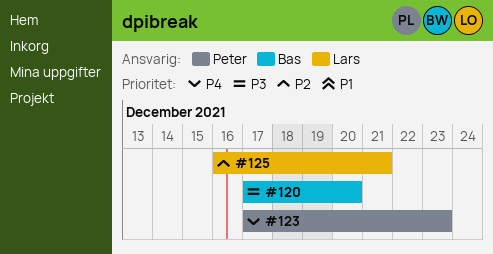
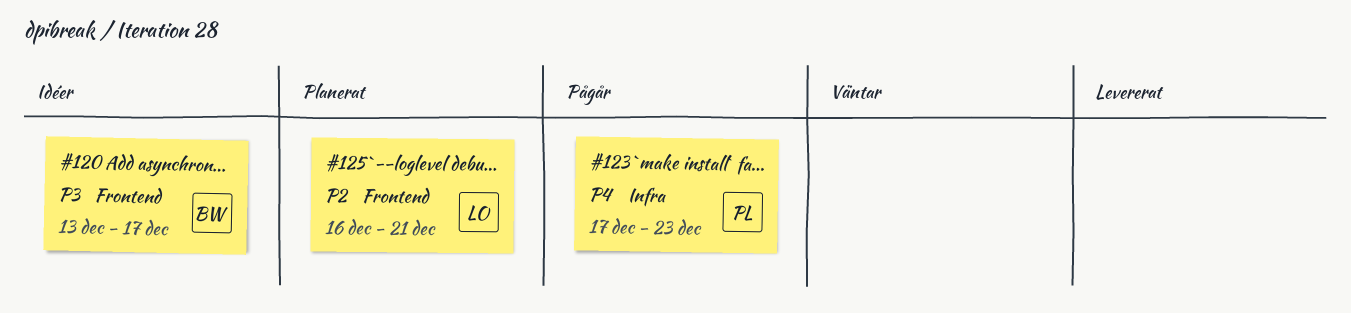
#120, start: Dec 17 -> Dec 13
#120, due: Dec 20 -> Dec 17

